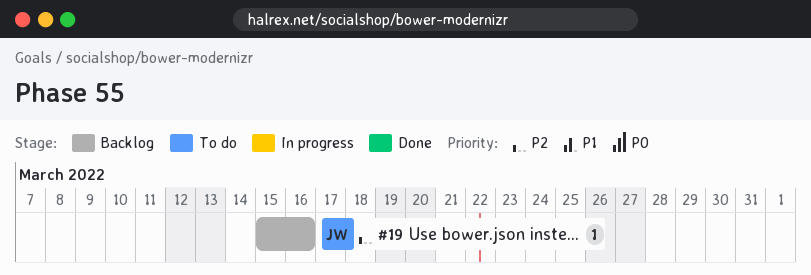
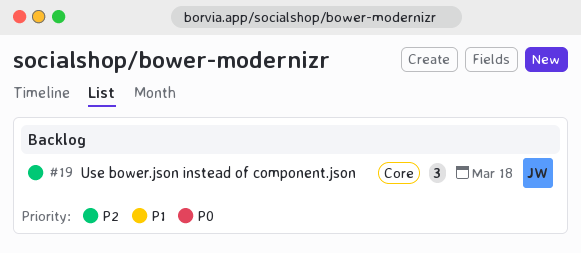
#19, estimate: 1 -> 3
#19, due: Mar 16 -> Mar 18

